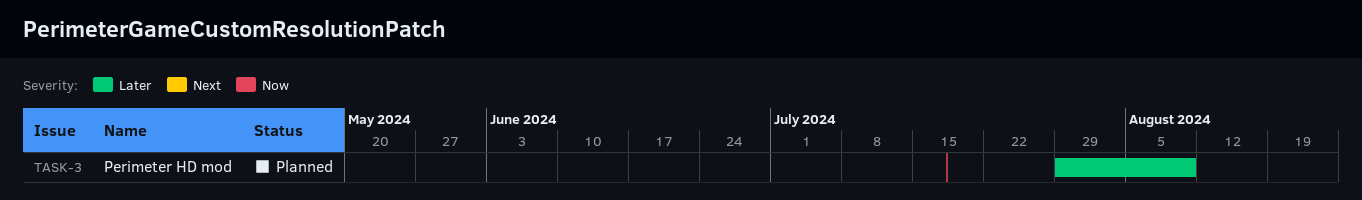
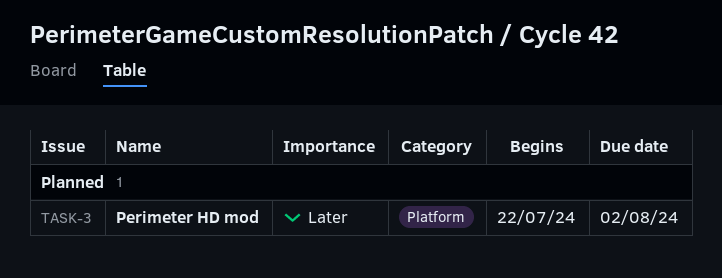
TASK-3, start: Jul 29 -> Jul 22
TASK-3, due: Aug 9 -> Aug 2

